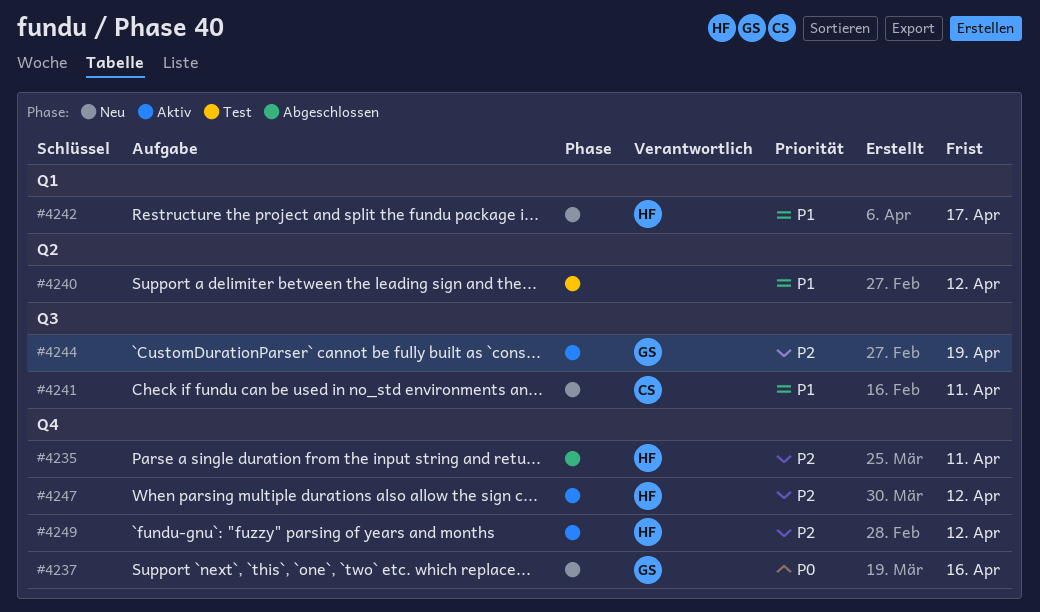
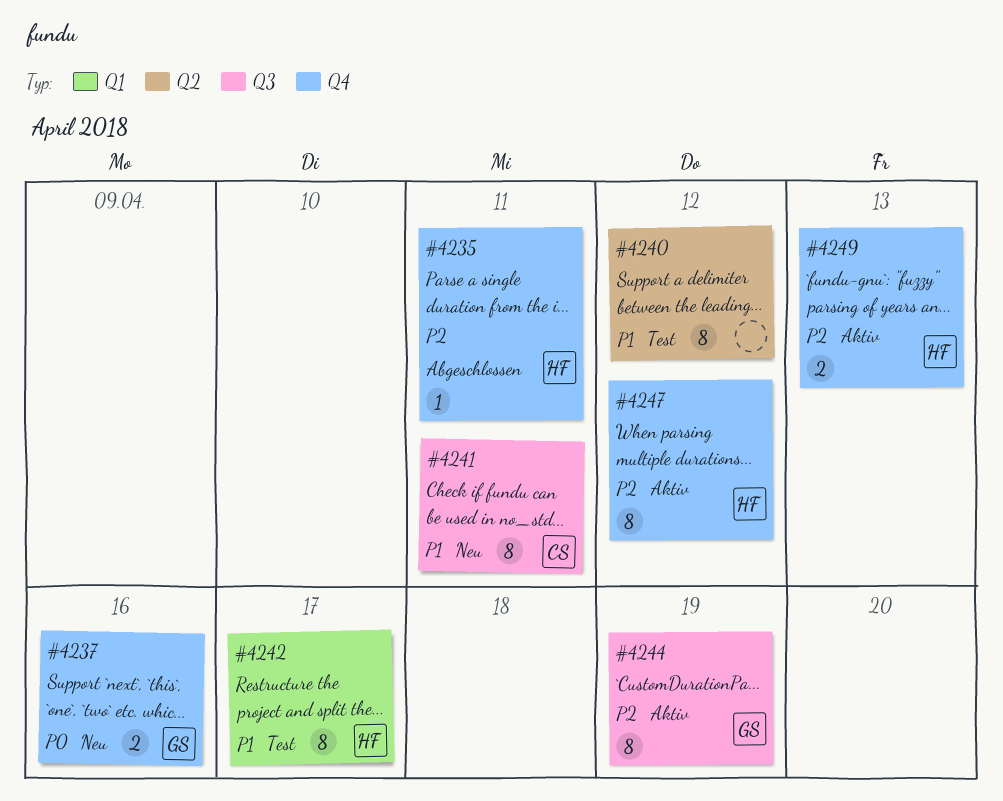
#4242, status: Neu -> Test
#4249, due: Apr 12 -> Apr 13

